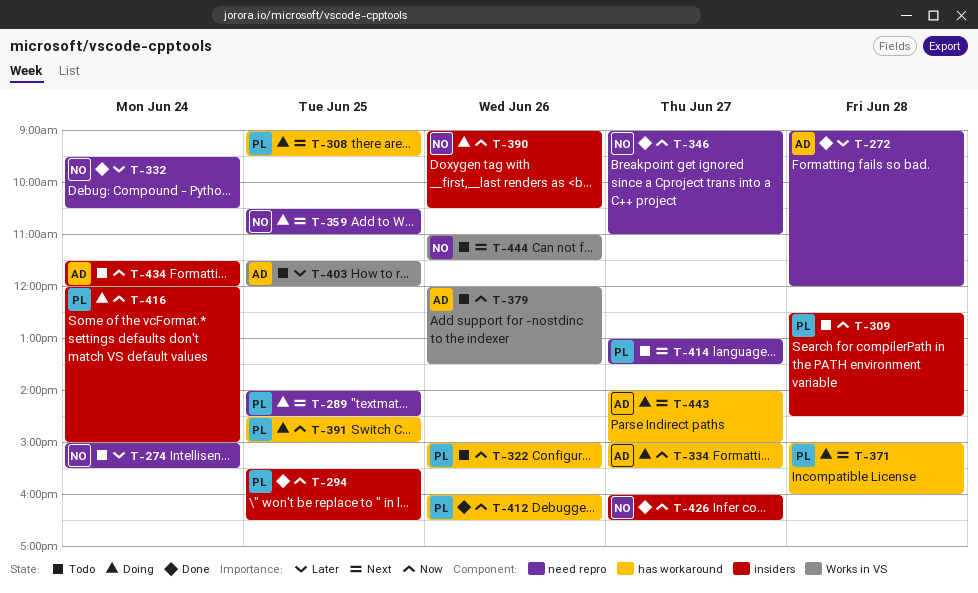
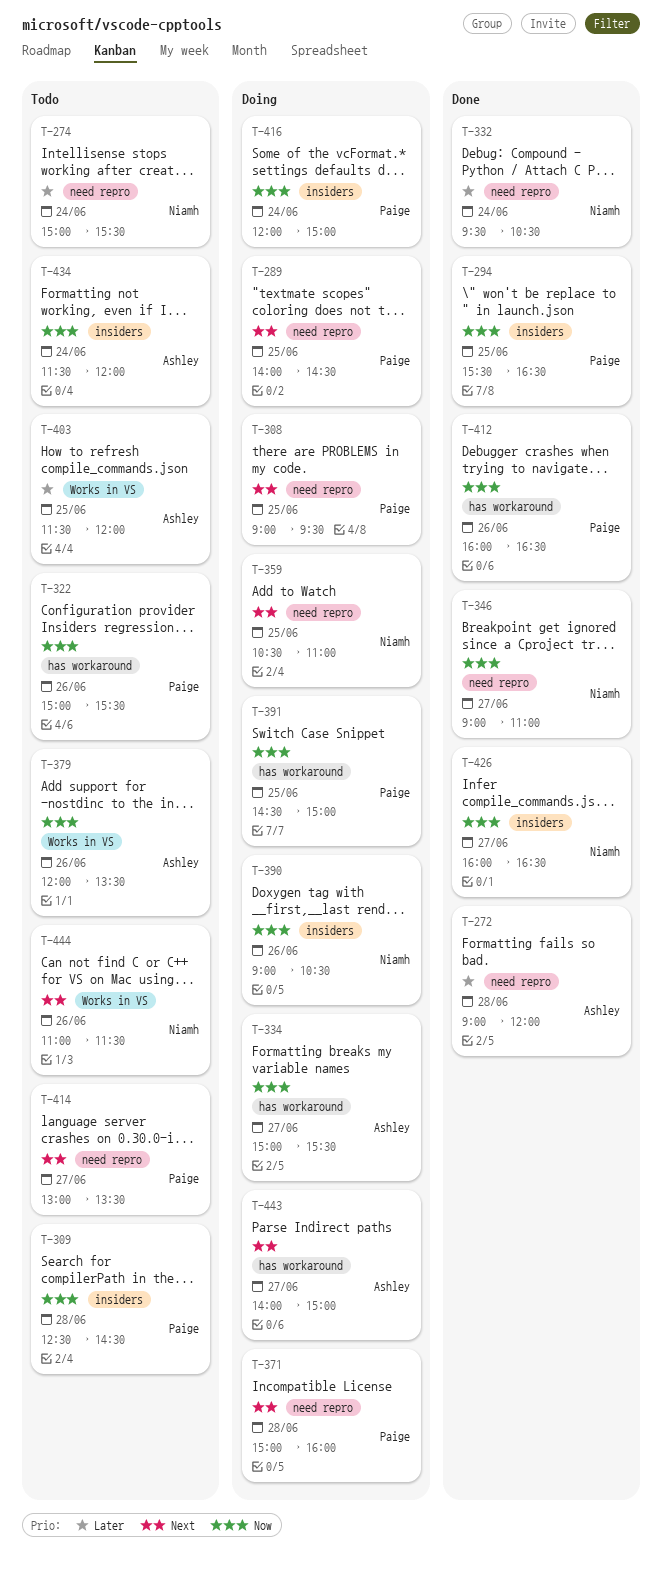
T-308, label: has workaround -> need repro
T-371, label: has workaround -> need repro

